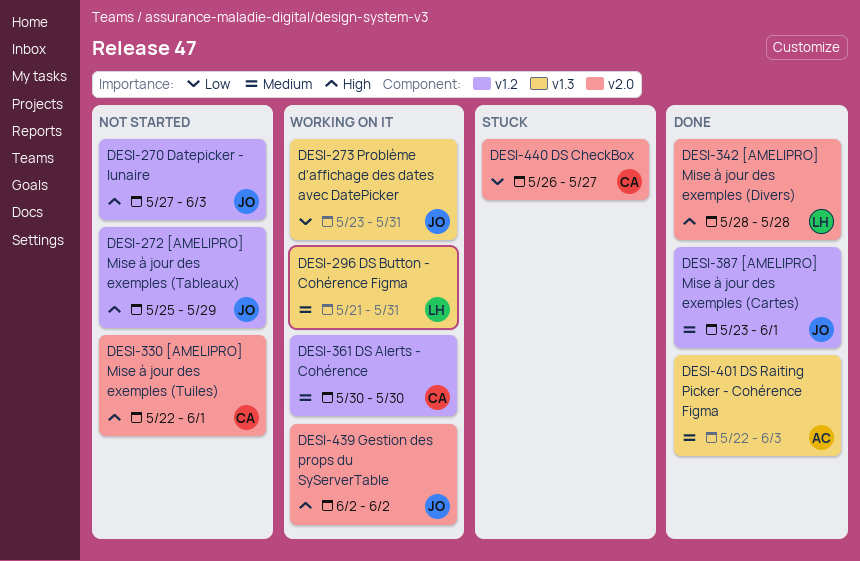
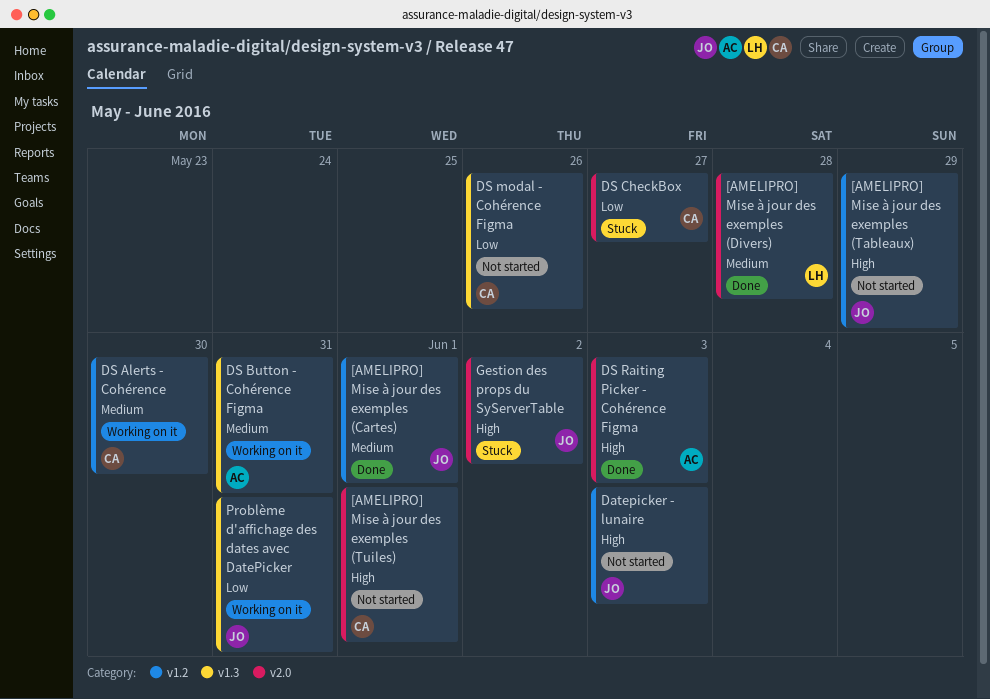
[AMELIPRO] Mise à jour des exemples (Divers), priority: High -> Medium
DS Button - Cohérence Figma, owner: LH -> AC
DS modal - Cohérence Figma: none -> present
DS Raiting Picker - Cohérence Figma, priority: Medium -> High
DS Raiting Picker - Cohérence Figma, label: v1.3 -> v2.0
Gestion des props du SyServerTable, status: Working on it -> Stuck

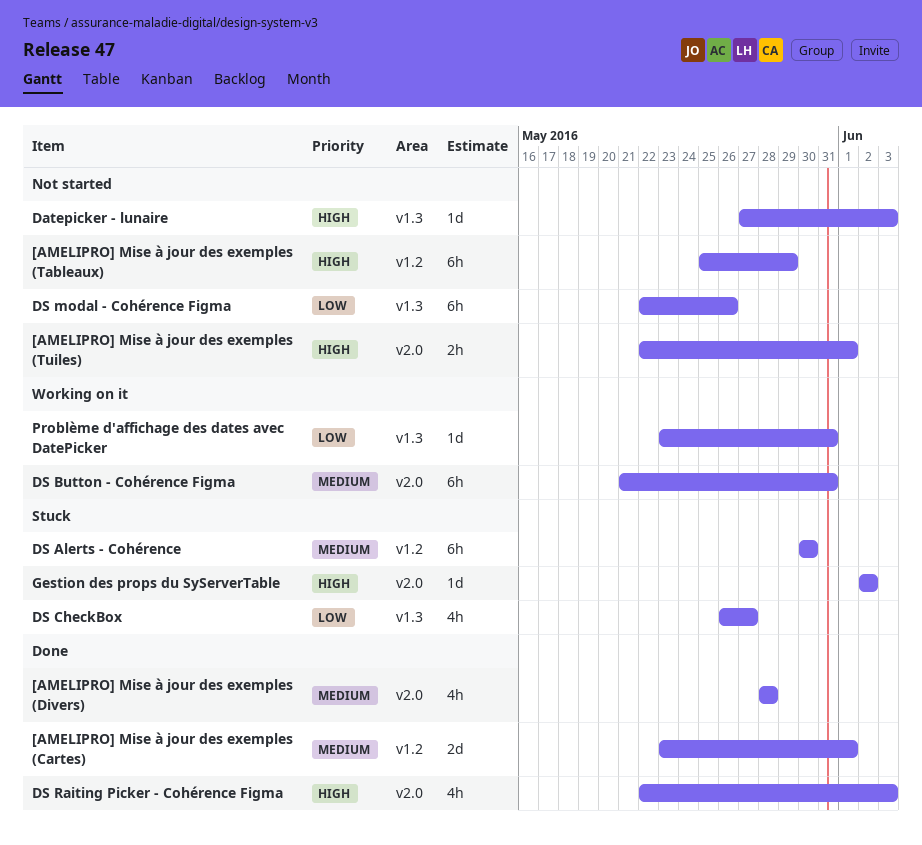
Datepicker - lunaire, label: v1.2 -> v1.3
DS Alerts - Cohérence, status: Working on it -> Stuck
DS Button - Cohérence Figma, label: v1.3 -> v2.0
DS CheckBox, label: v2.0 -> v1.3

